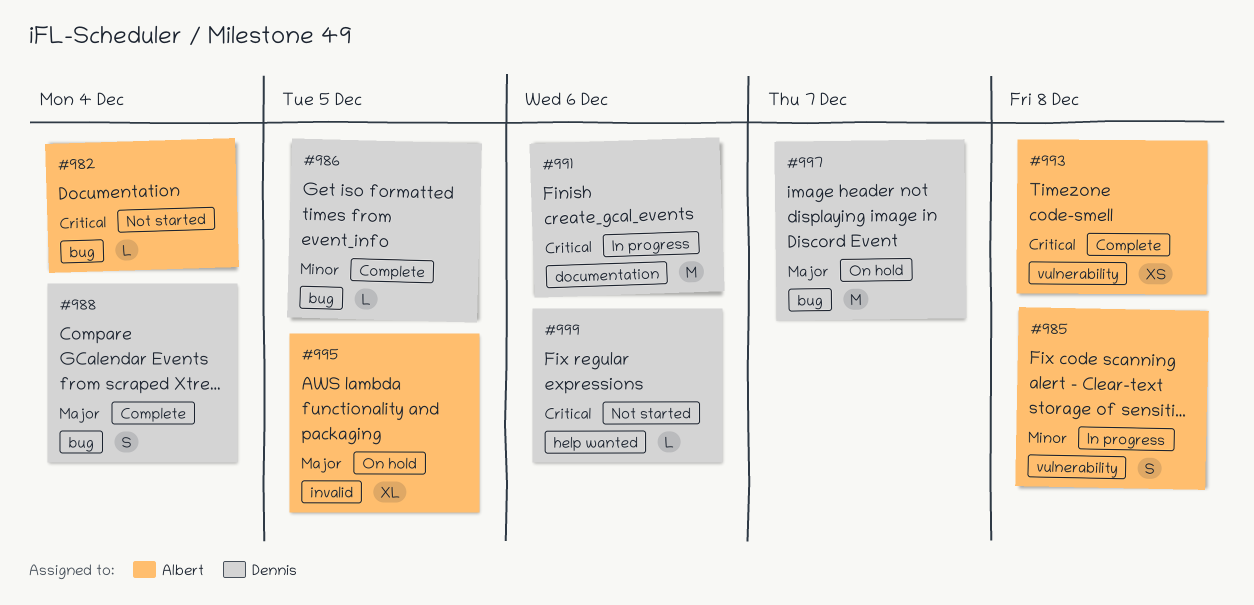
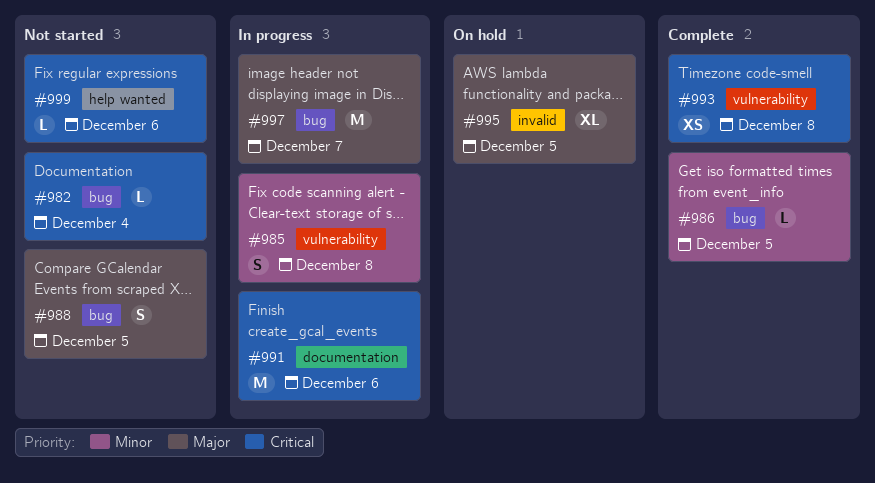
#988, status: Complete -> Not started
#988, due: Dec 4 -> Dec 5
#997, status: On hold -> In progress

